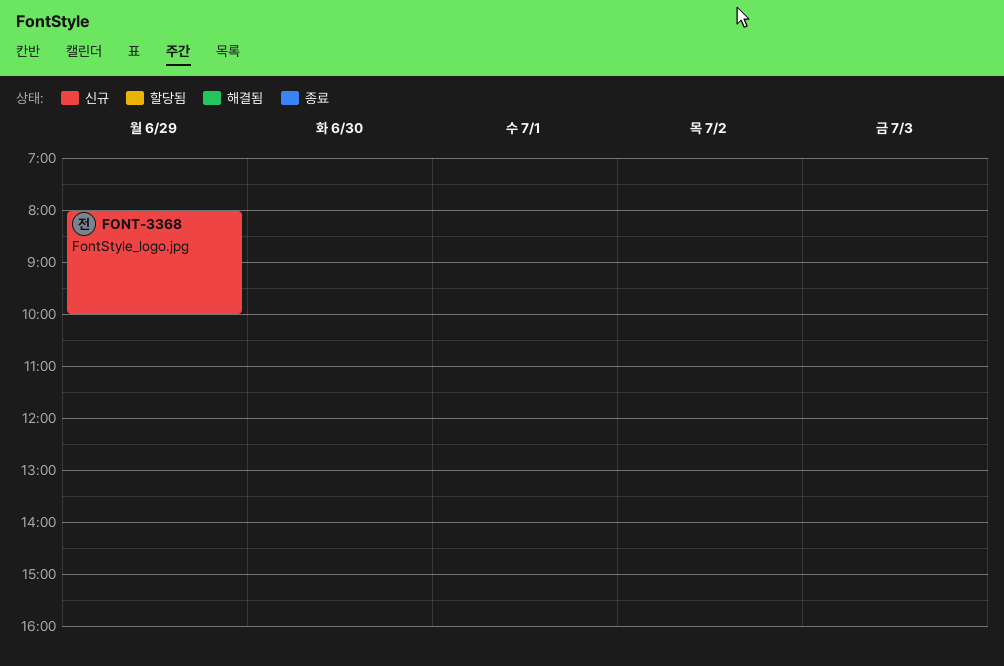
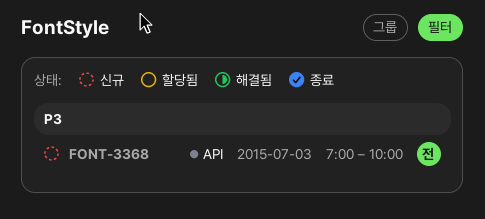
FONT-3368, day: Jun 29 -> Jul 3
FONT-3368, begins: 08:00 -> 07:00

